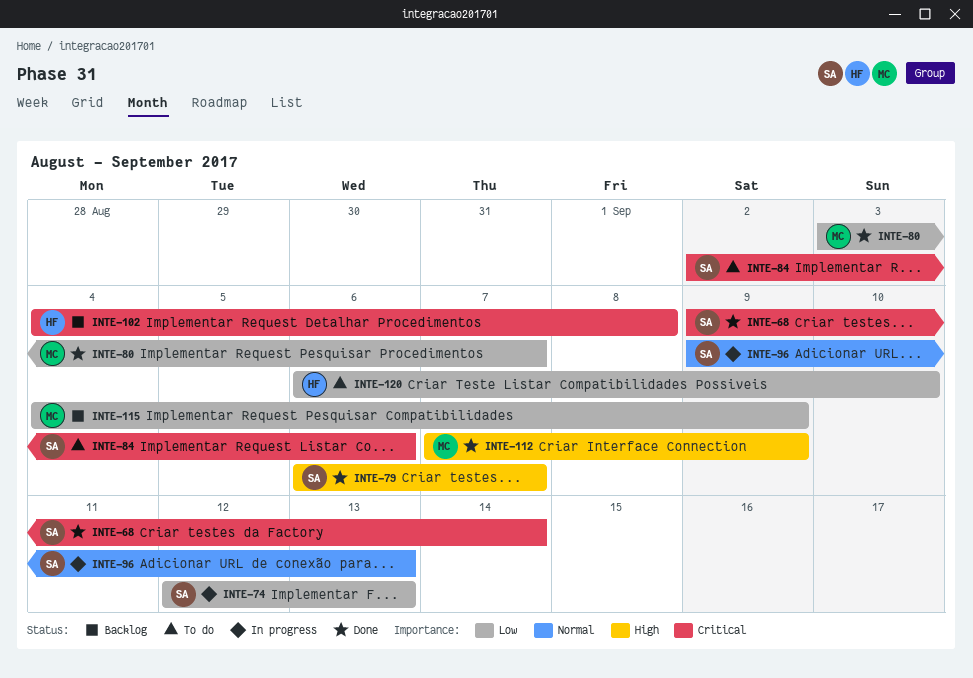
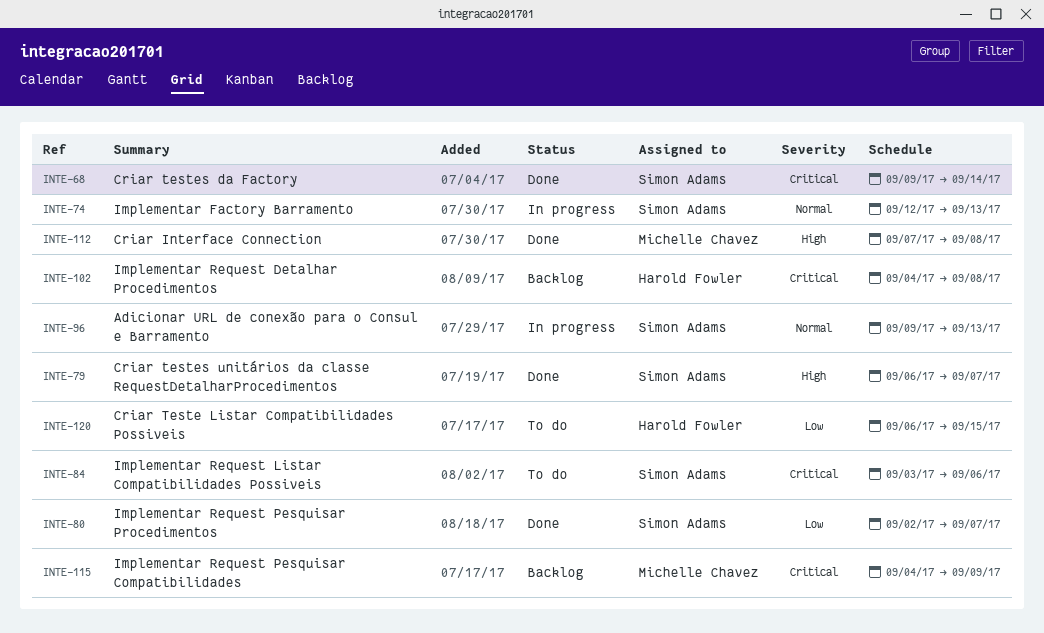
INTE-74, priority: Low -> Normal
INTE-80, owner: Michelle Chavez -> Simon Adams
INTE-80, start: Sep 3 -> Sep 2
INTE-84, start: Sep 2 -> Sep 3
INTE-112, due: Sep 9 -> Sep 8
INTE-115, priority: Low -> Critical
INTE-120, due: Sep 10 -> Sep 15

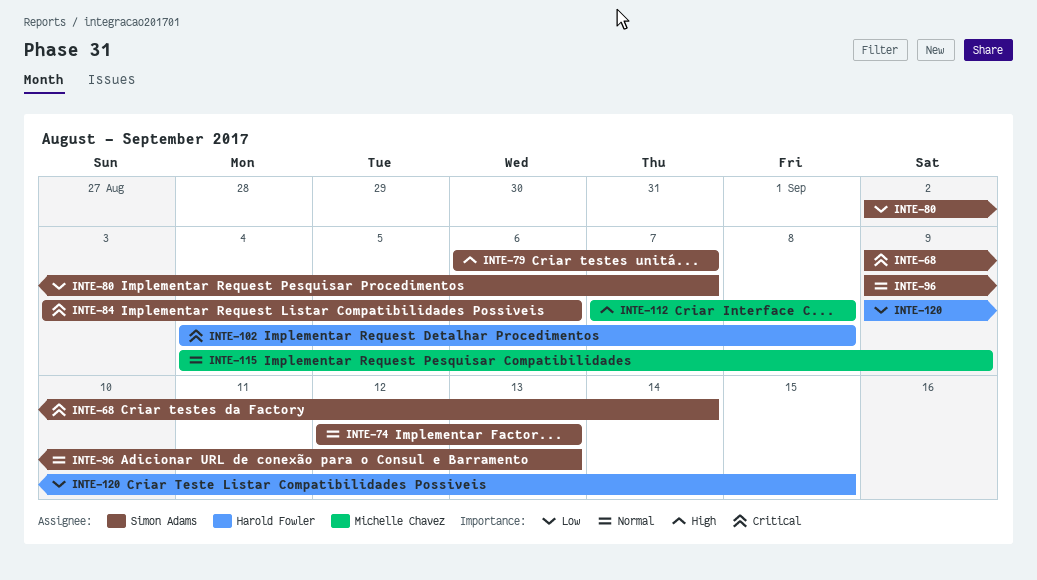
INTE-115, priority: Critical -> Normal
INTE-120, start: Sep 6 -> Sep 9

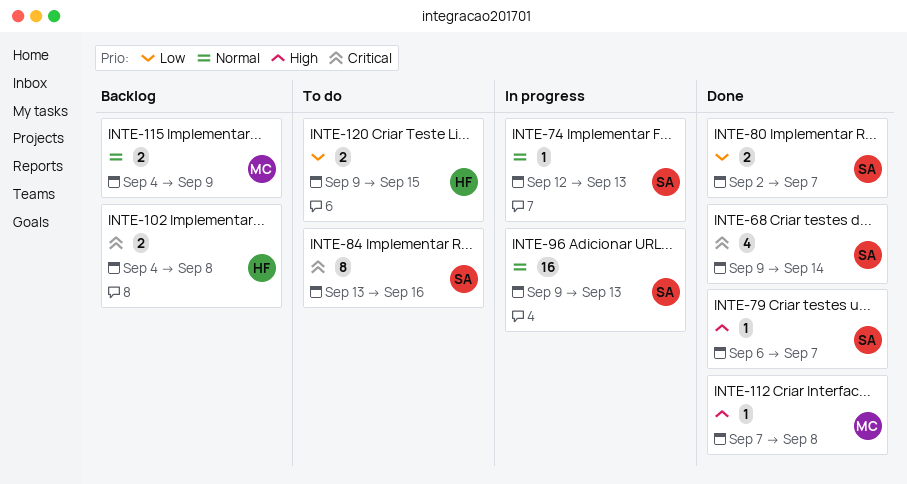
INTE-84, start: Sep 3 -> Sep 13
INTE-84, due: Sep 6 -> Sep 16

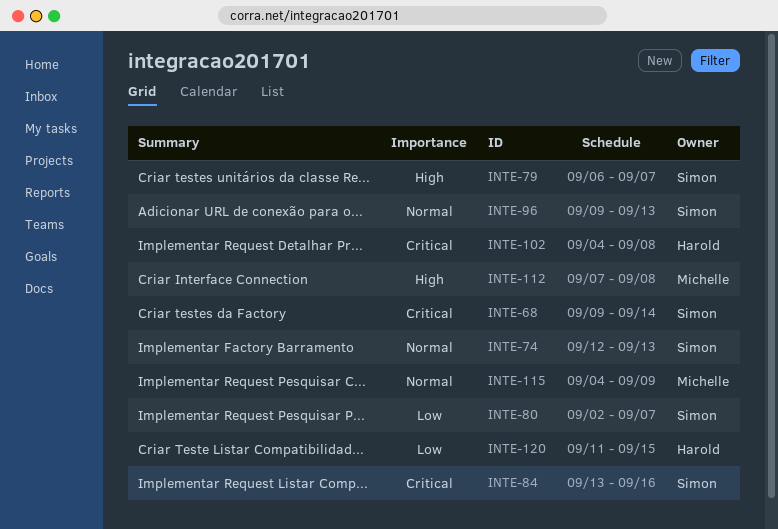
INTE-120, start: Sep 9 -> Sep 11

